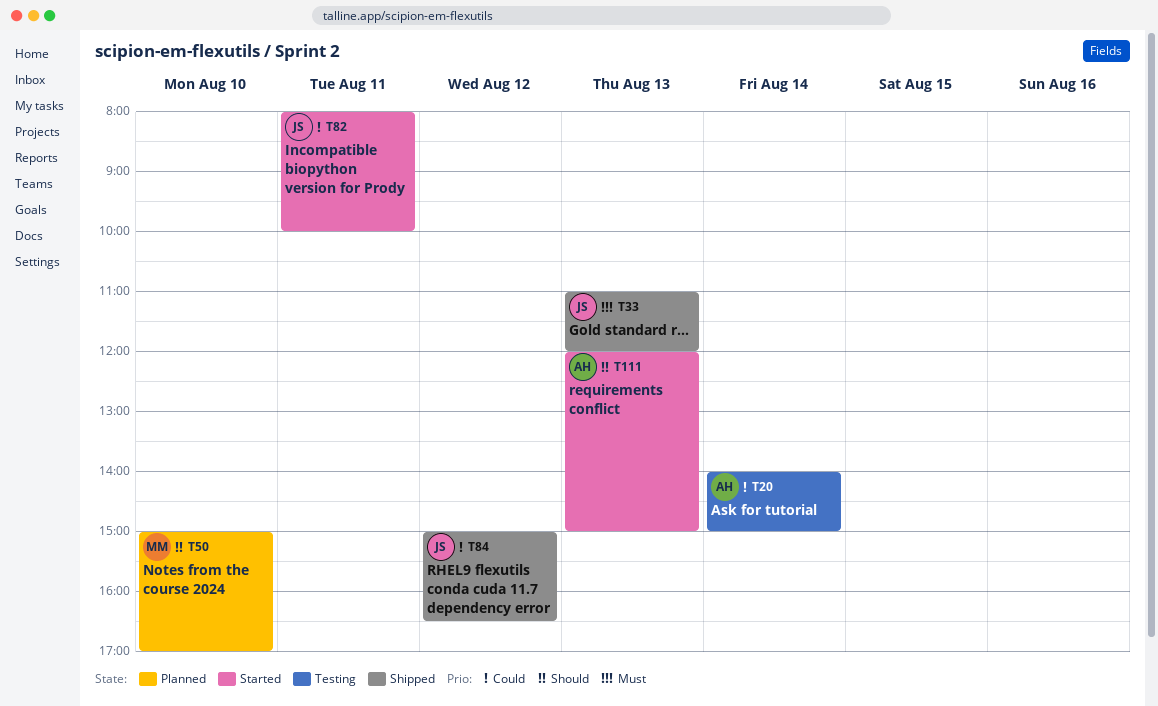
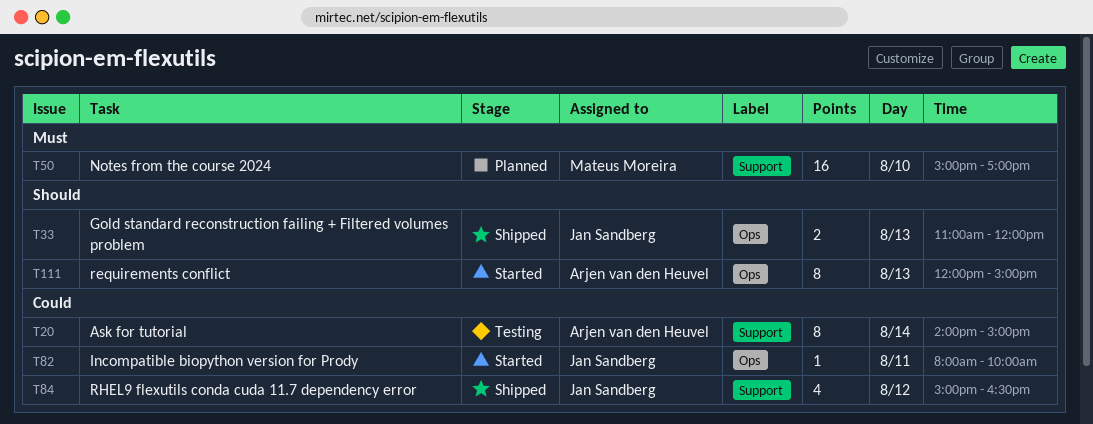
T33, priority: Must -> Should
T50, priority: Should -> Must

